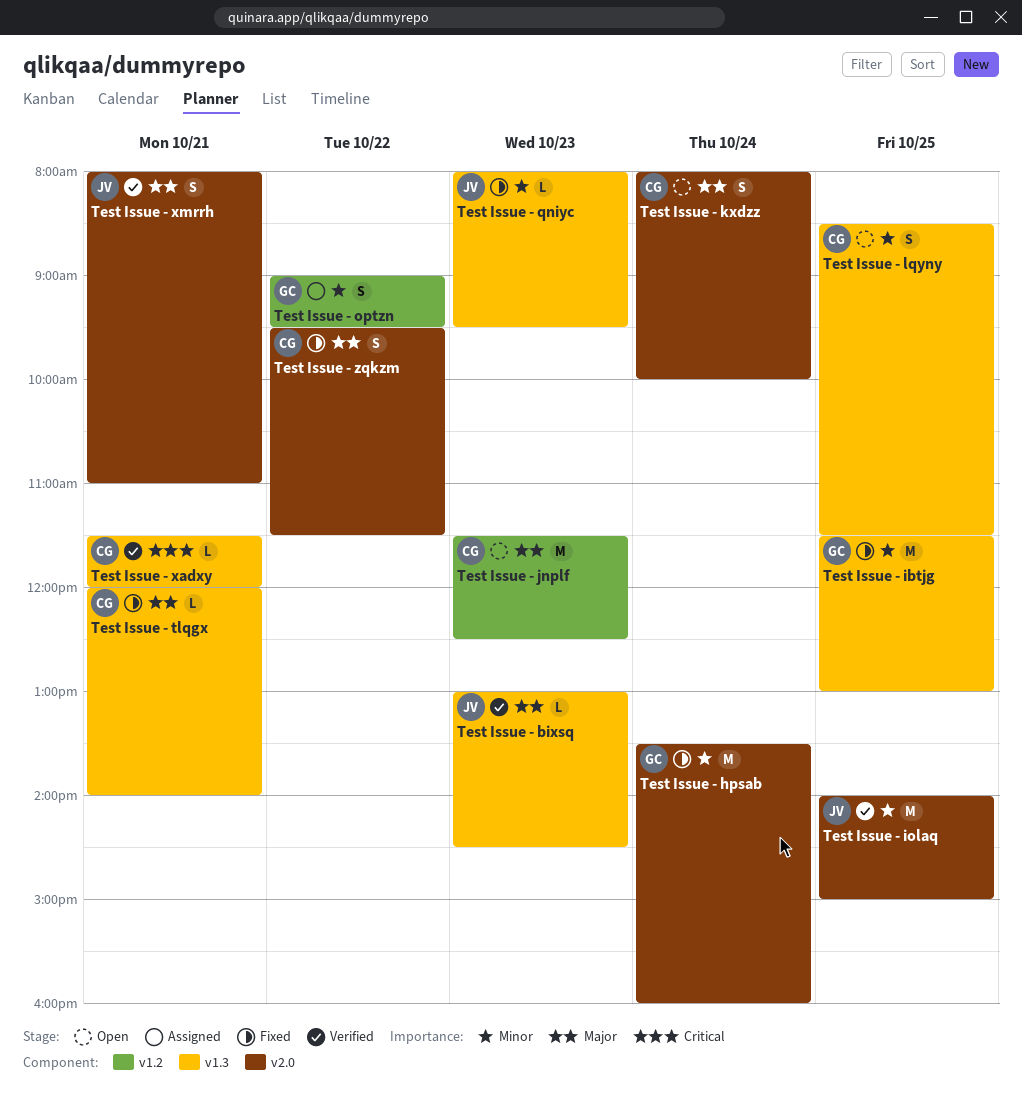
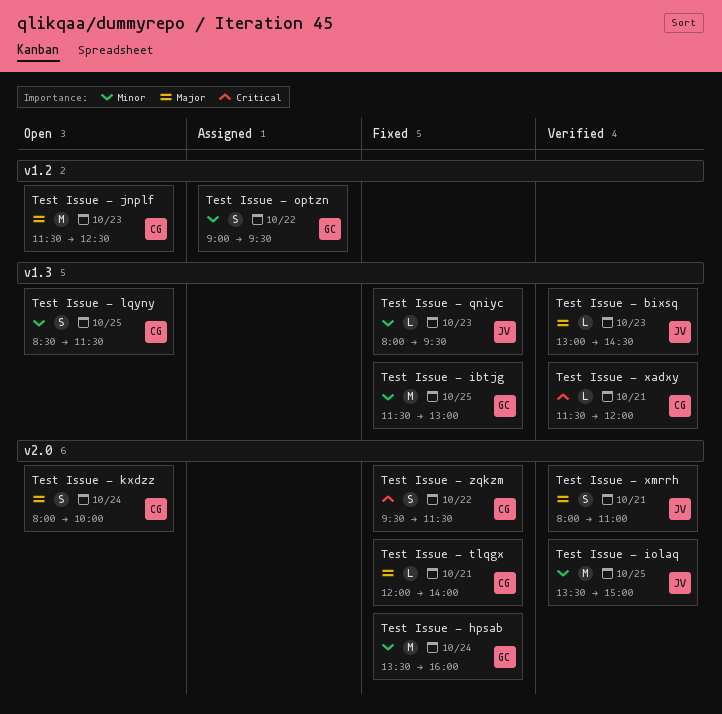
Test Issue - iolaq, begins: 14:00 -> 13:30
Test Issue - tlqgx, label: v1.3 -> v2.0
Test Issue - zqkzm, priority: Major -> Critical

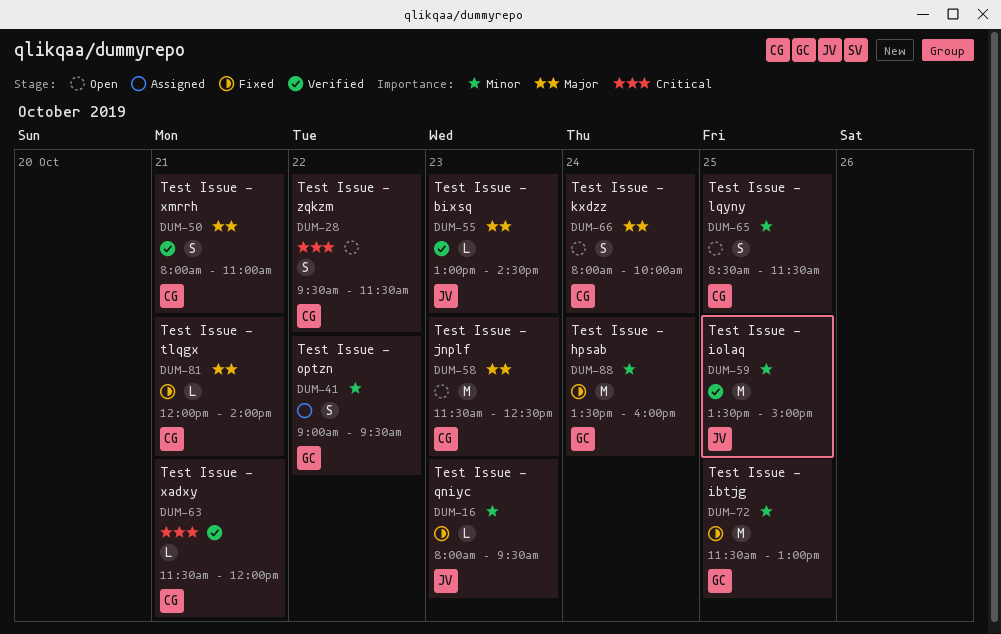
Test Issue - xmrrh, owner: JV -> CG
Test Issue - zqkzm, status: Fixed -> Open

